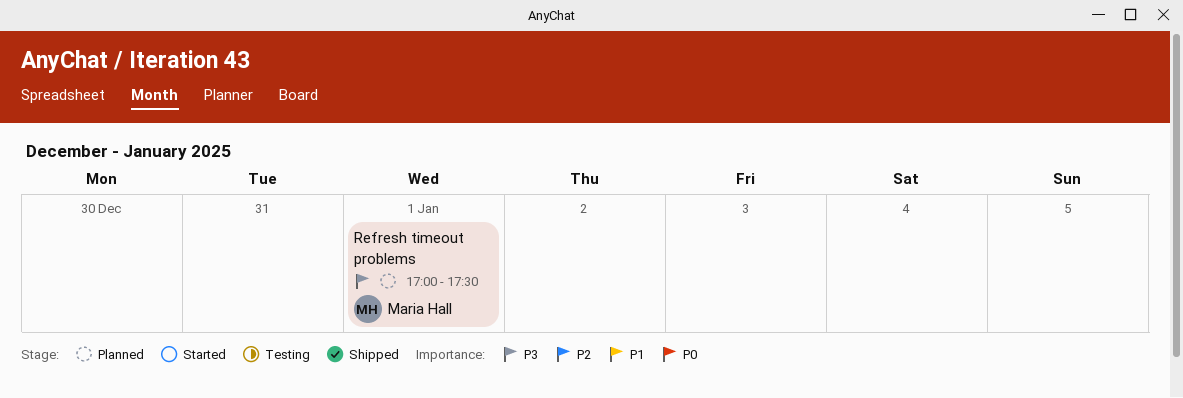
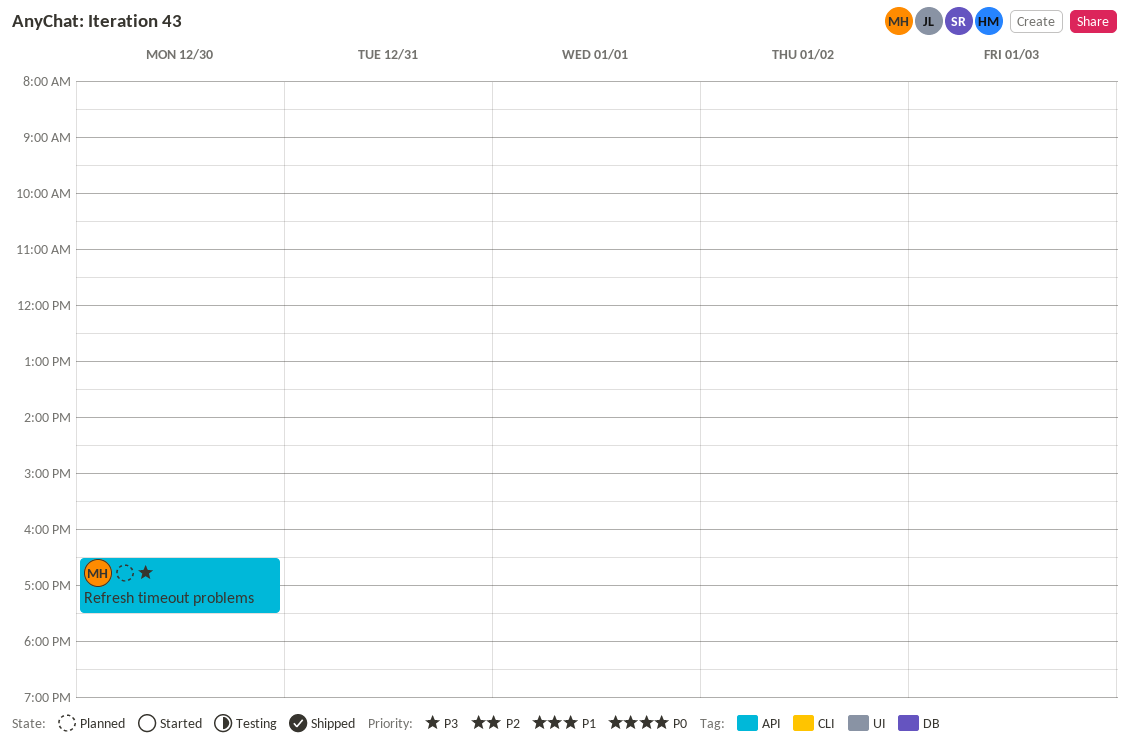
Refresh timeout problems, day: Jan 1 -> Dec 30
Refresh timeout problems, begins: 17:00 -> 16:30

